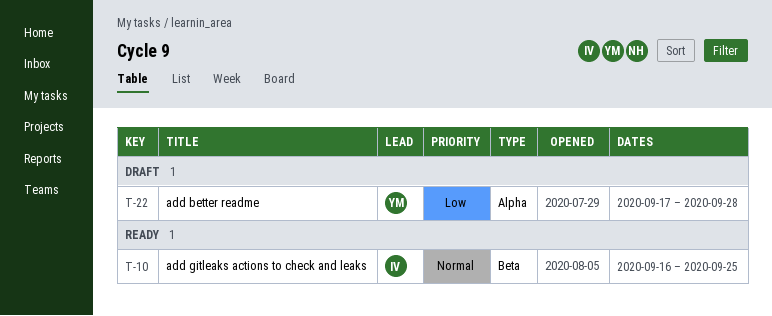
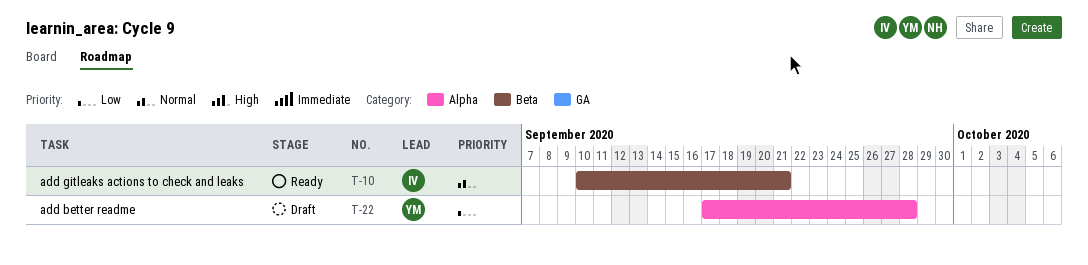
T-10, start: Sep 16 -> Sep 10
T-10, due: Sep 25 -> Sep 21

